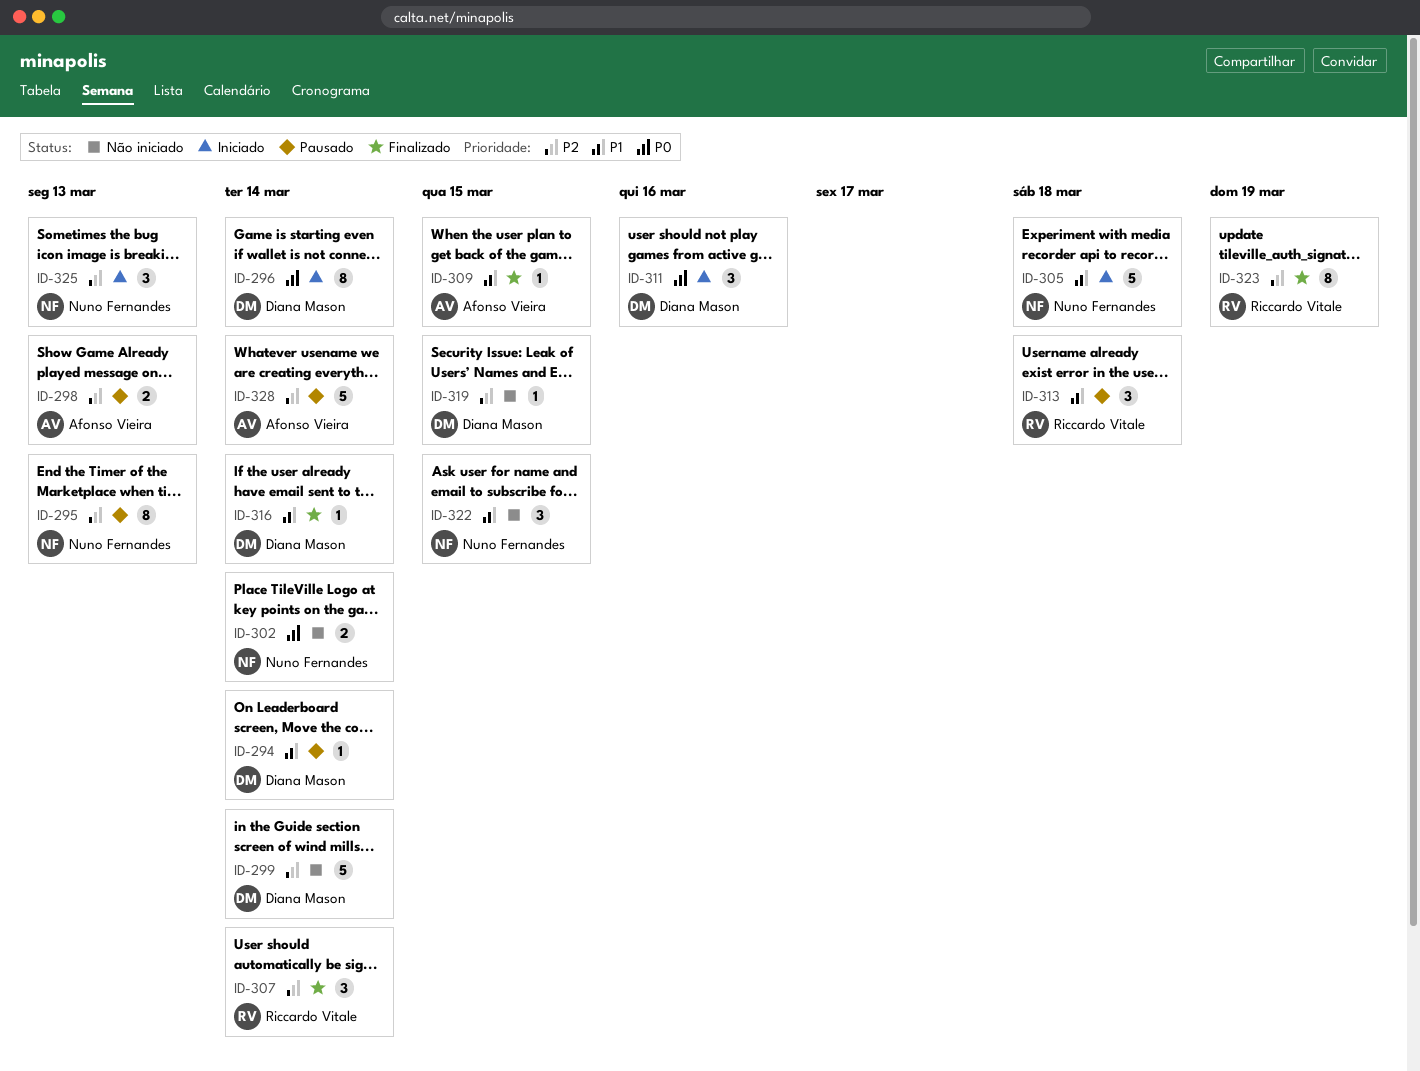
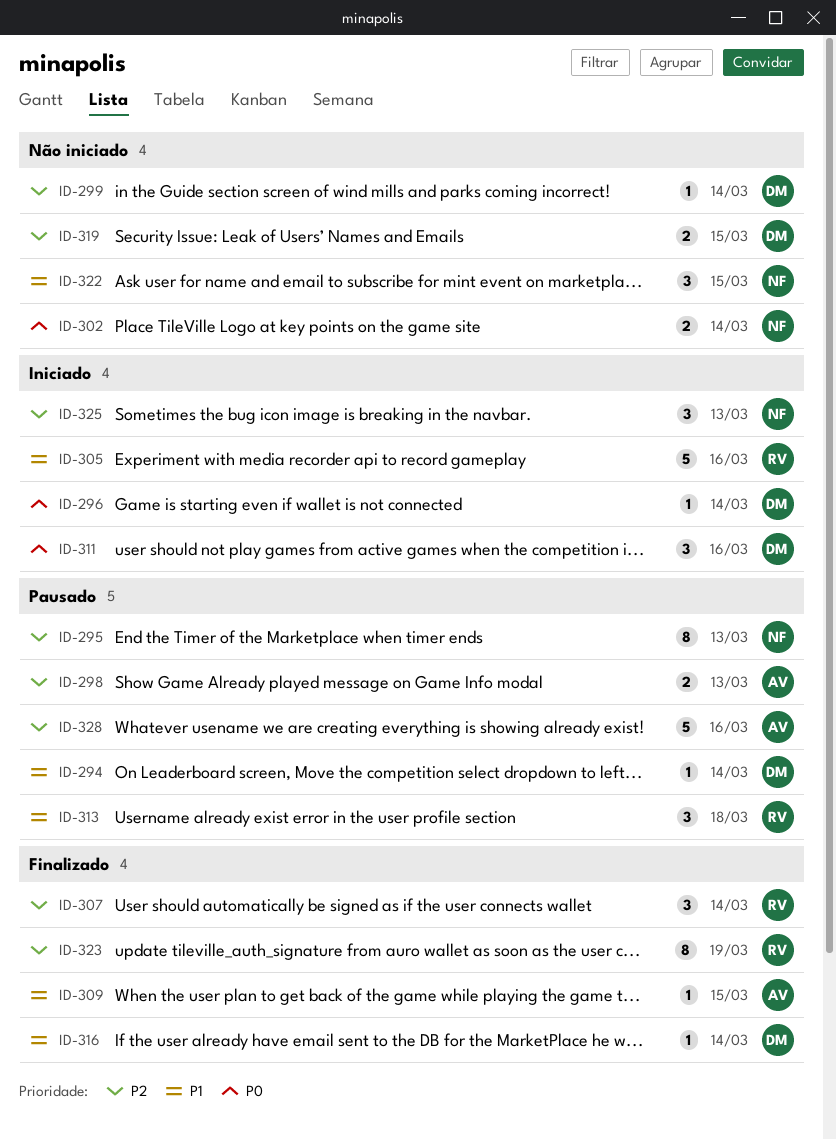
ID-296, estimate: 8 -> 1
ID-299, estimate: 5 -> 1
ID-305, owner: Nuno Fernandes -> Riccardo Vitale
ID-305, due: Mar 18 -> Mar 16
ID-319, estimate: 1 -> 2
ID-328, due: Mar 14 -> Mar 16

